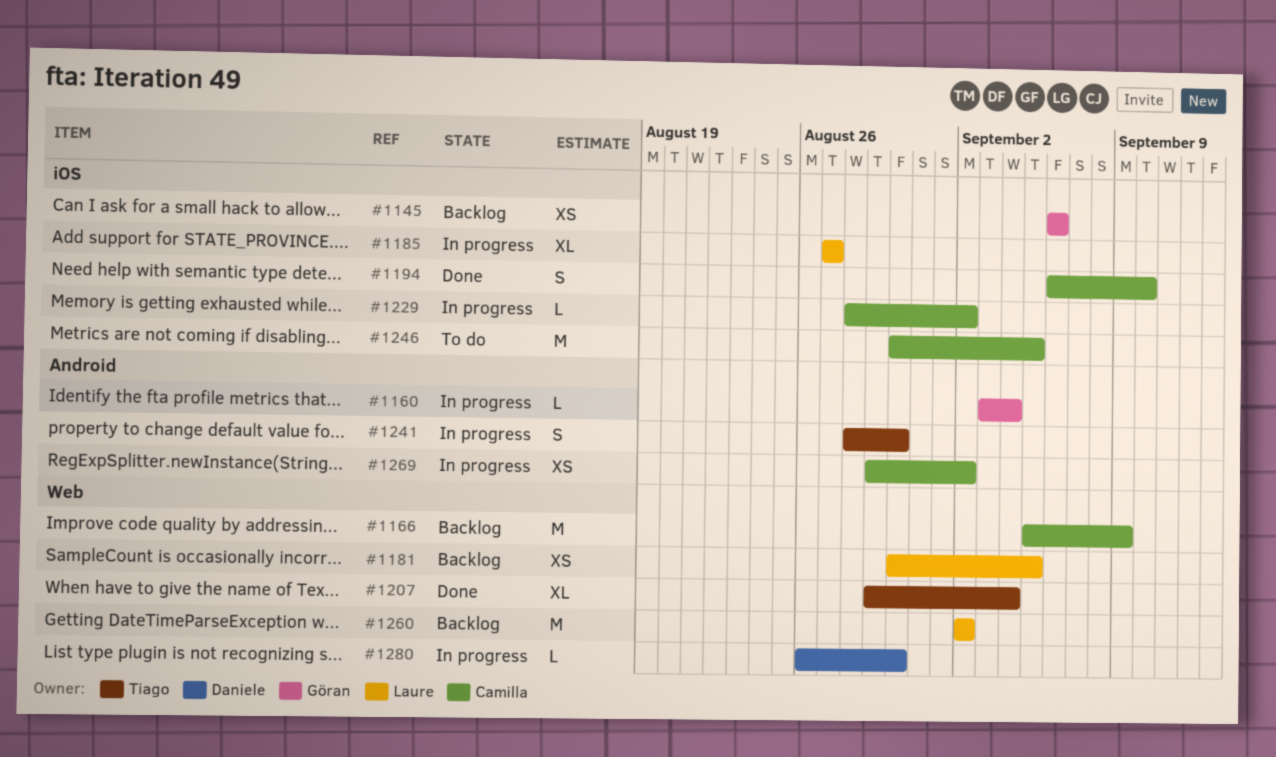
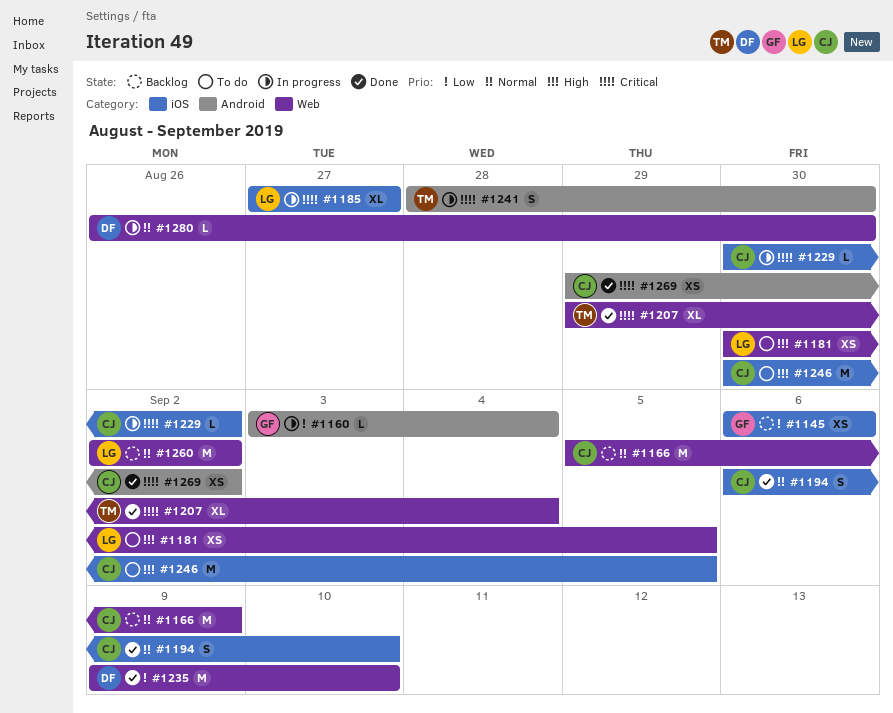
#1181, status: Backlog -> To do
#1229, start: Aug 28 -> Aug 30
#1235: none -> present
#1269, status: In progress -> Done

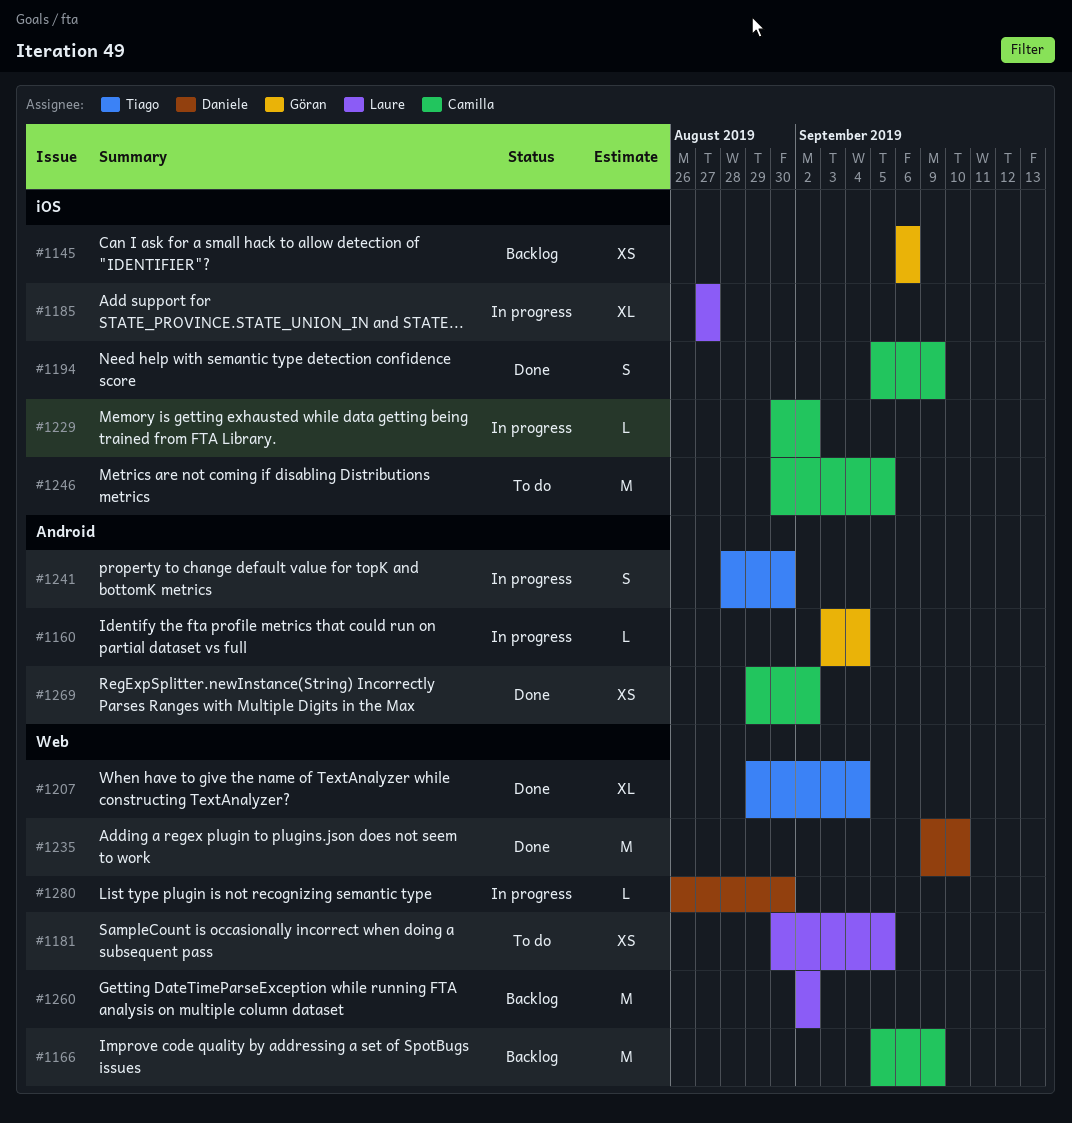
#1194, start: Sep 6 -> Sep 5
#1194, due: Sep 10 -> Sep 9

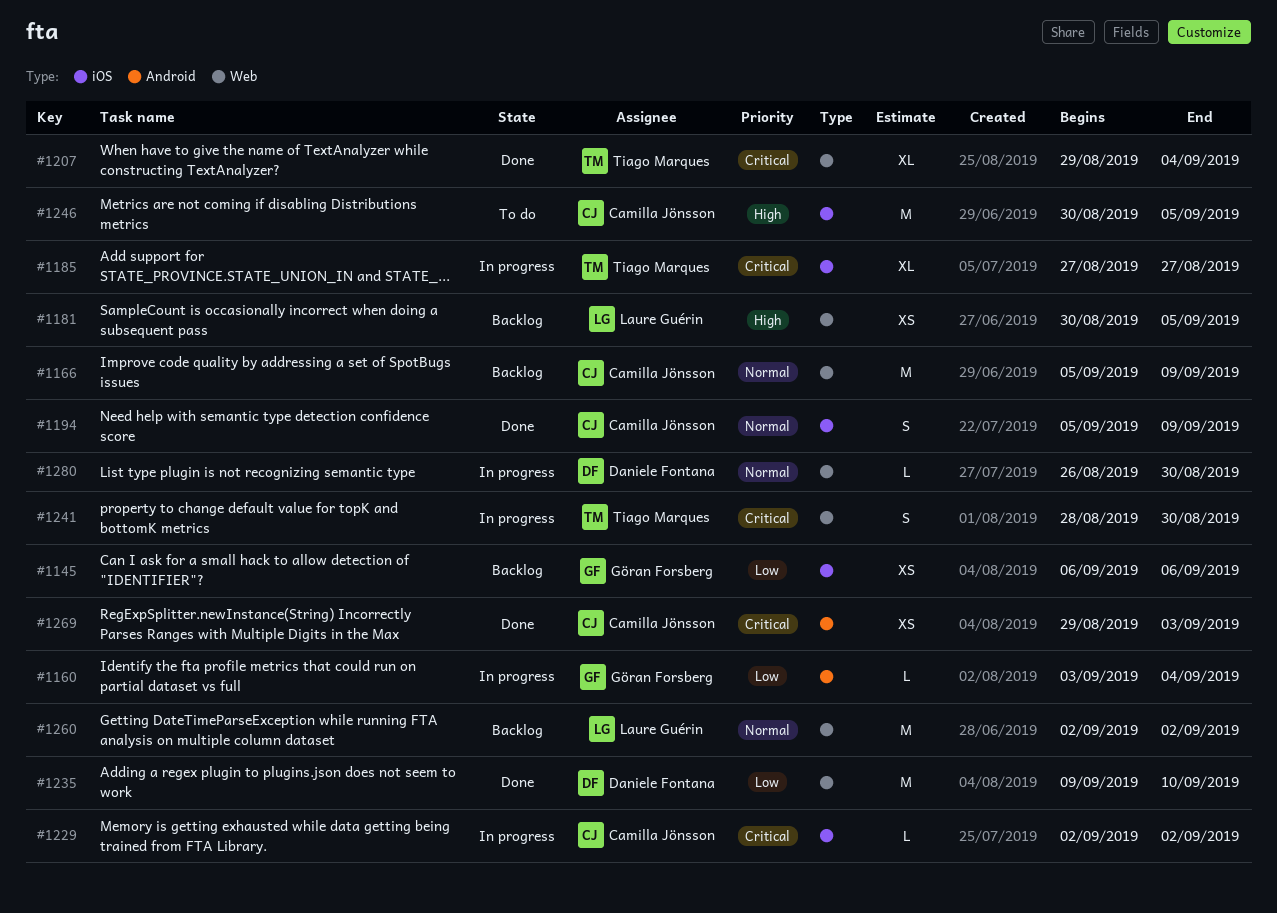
#1181, status: To do -> Backlog
#1185, owner: Laure Guérin -> Tiago Marques
#1229, start: Aug 30 -> Sep 2
#1241, label: Android -> Web
#1269, due: Sep 2 -> Sep 3

